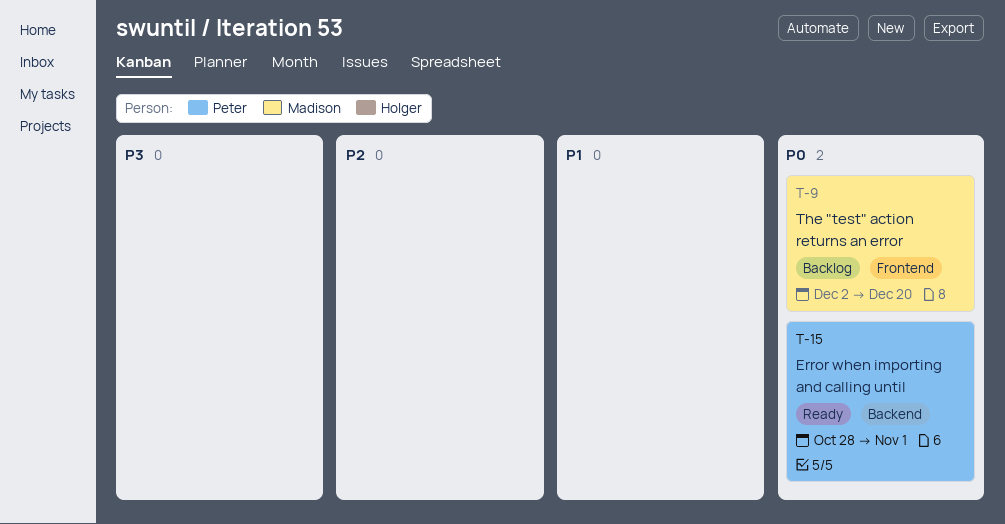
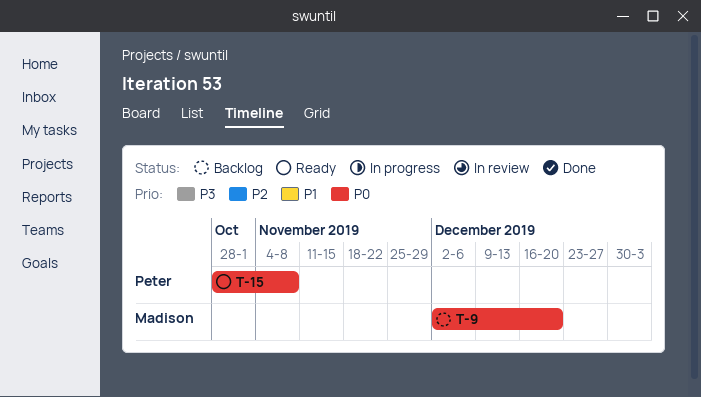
T-15, due: Nov 1 -> Nov 8

